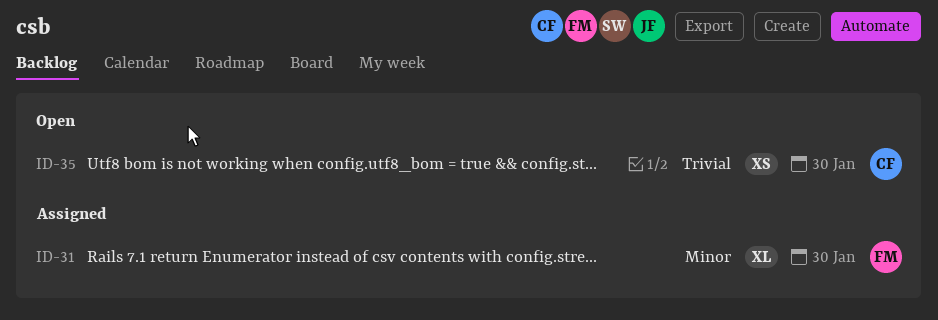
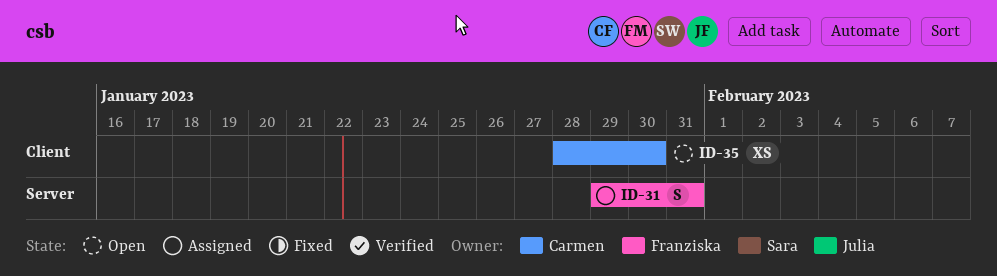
ID-31, estimate: XL -> S
ID-31, due: Jan 30 -> Jan 31

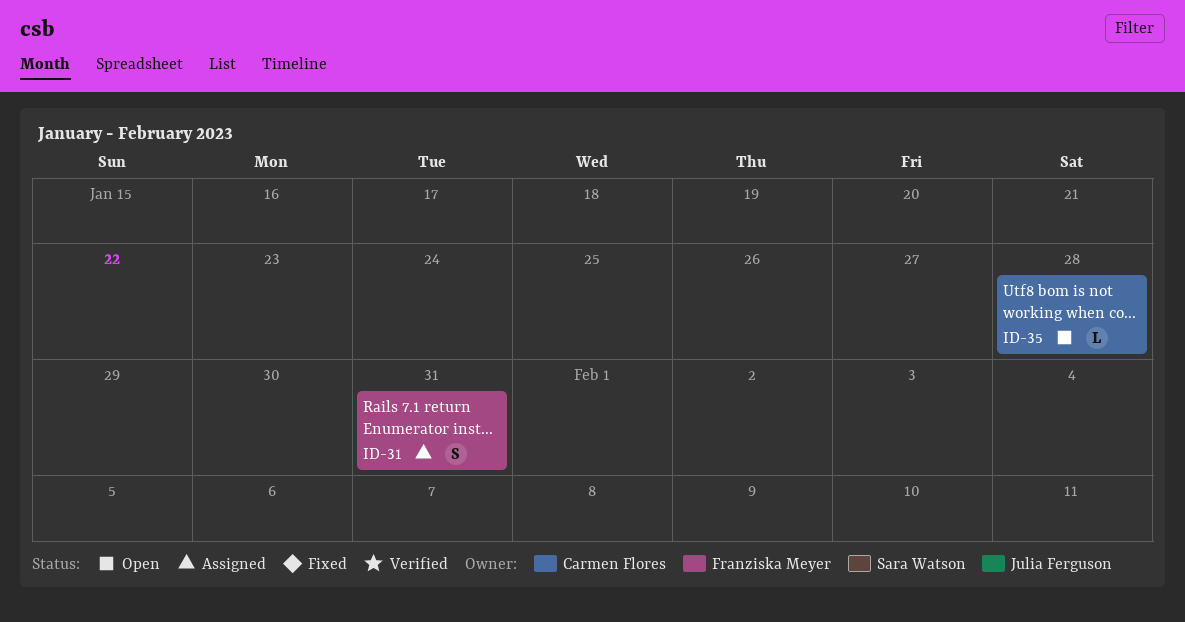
ID-35, estimate: XS -> L
ID-35, due: Jan 30 -> Jan 28

